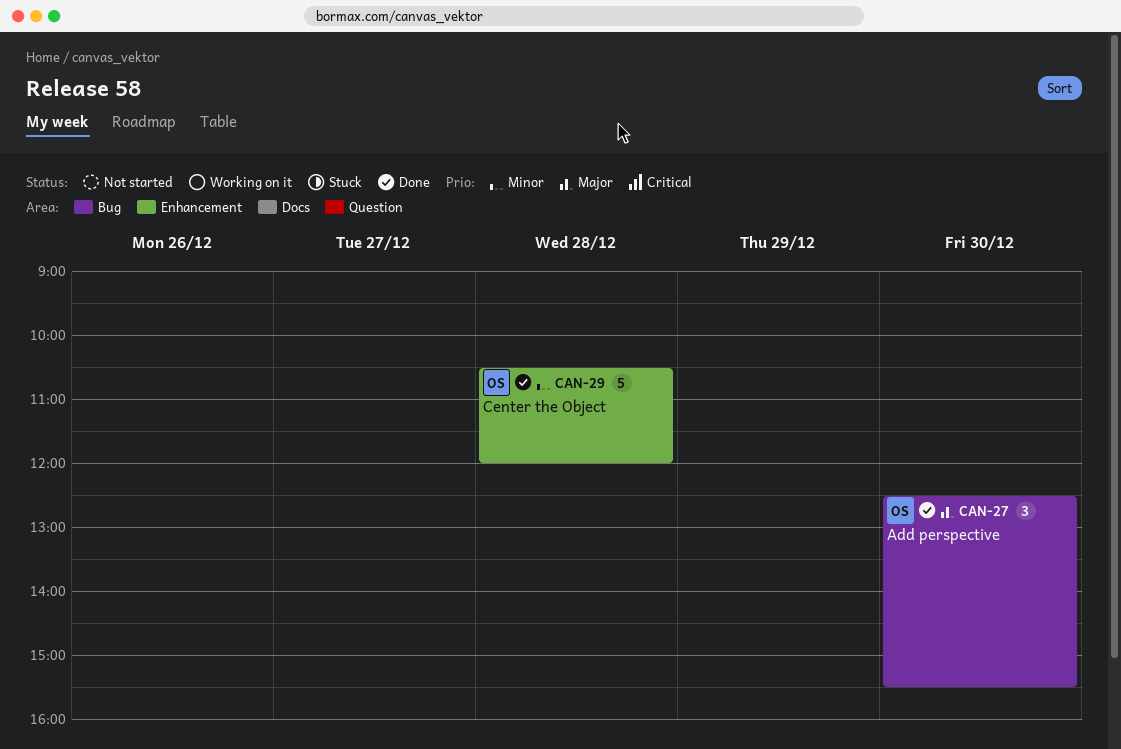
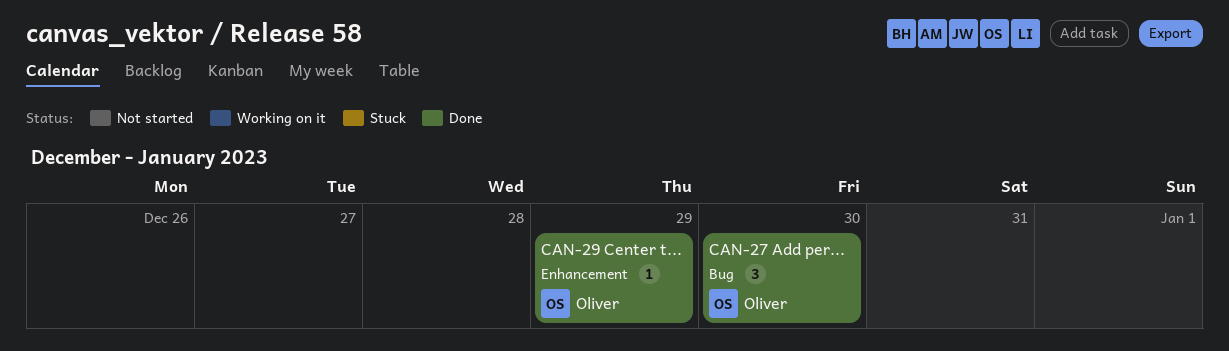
CAN-29, estimate: 5 -> 1
CAN-29, day: Dec 28 -> Dec 29

